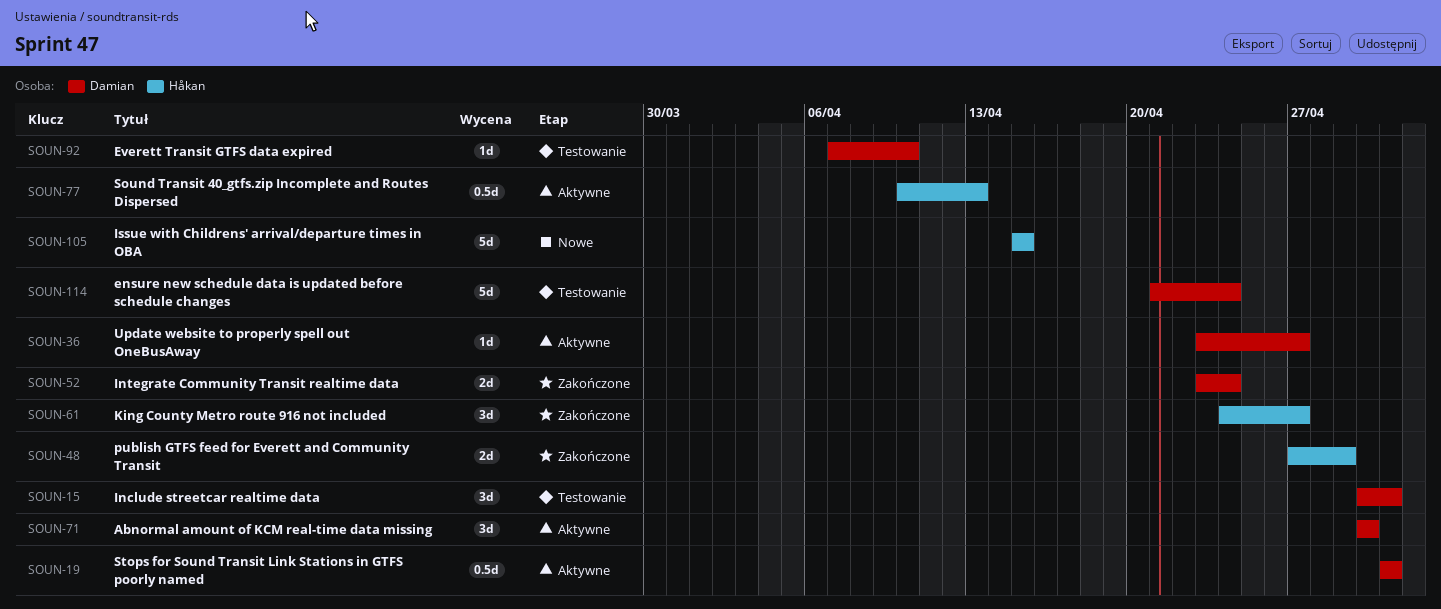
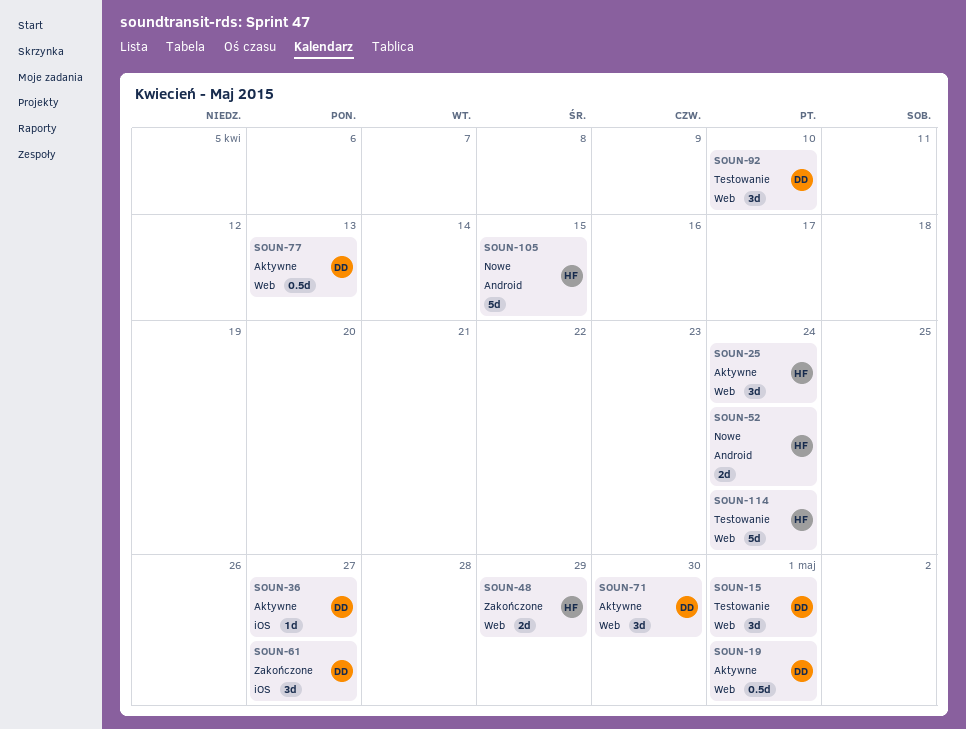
SOUN-25: none -> present
SOUN-52, status: Zakończone -> Nowe
SOUN-52, owner: Damian -> Håkan
SOUN-61, owner: Håkan -> Damian
SOUN-77, owner: Håkan -> Damian
SOUN-92, estimate: 1d -> 3d
SOUN-114, owner: Damian -> Håkan

